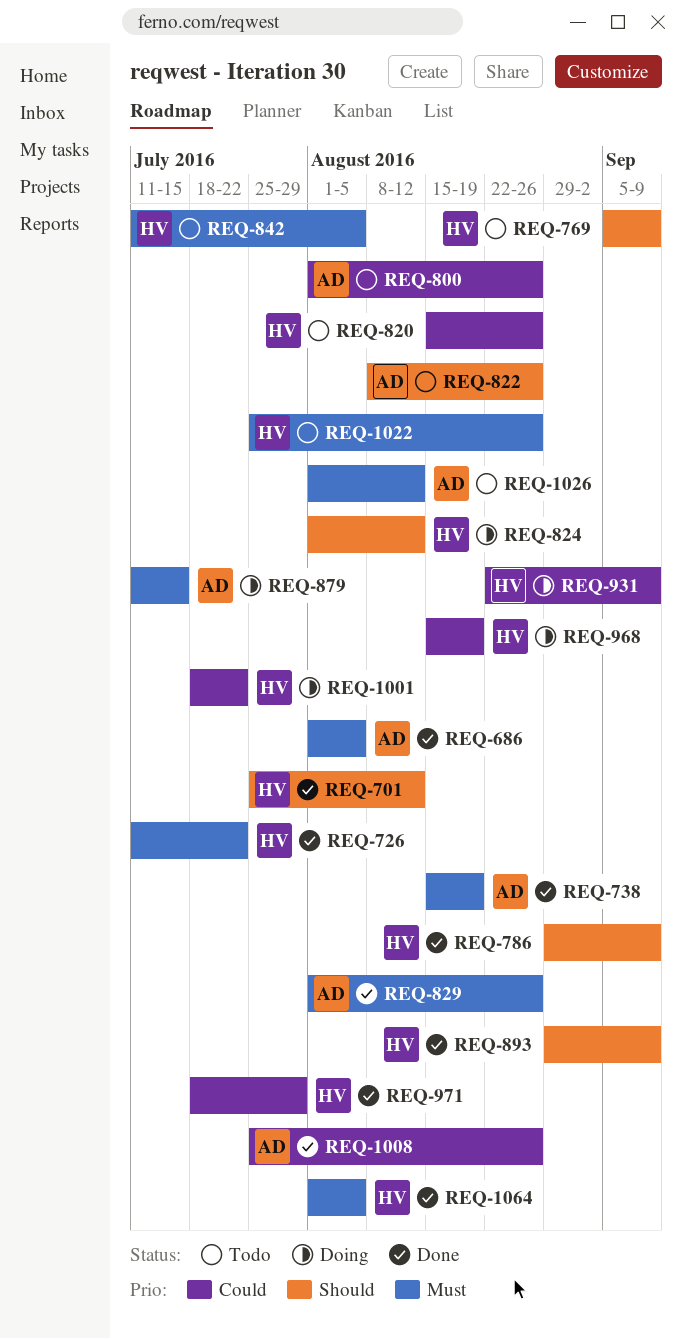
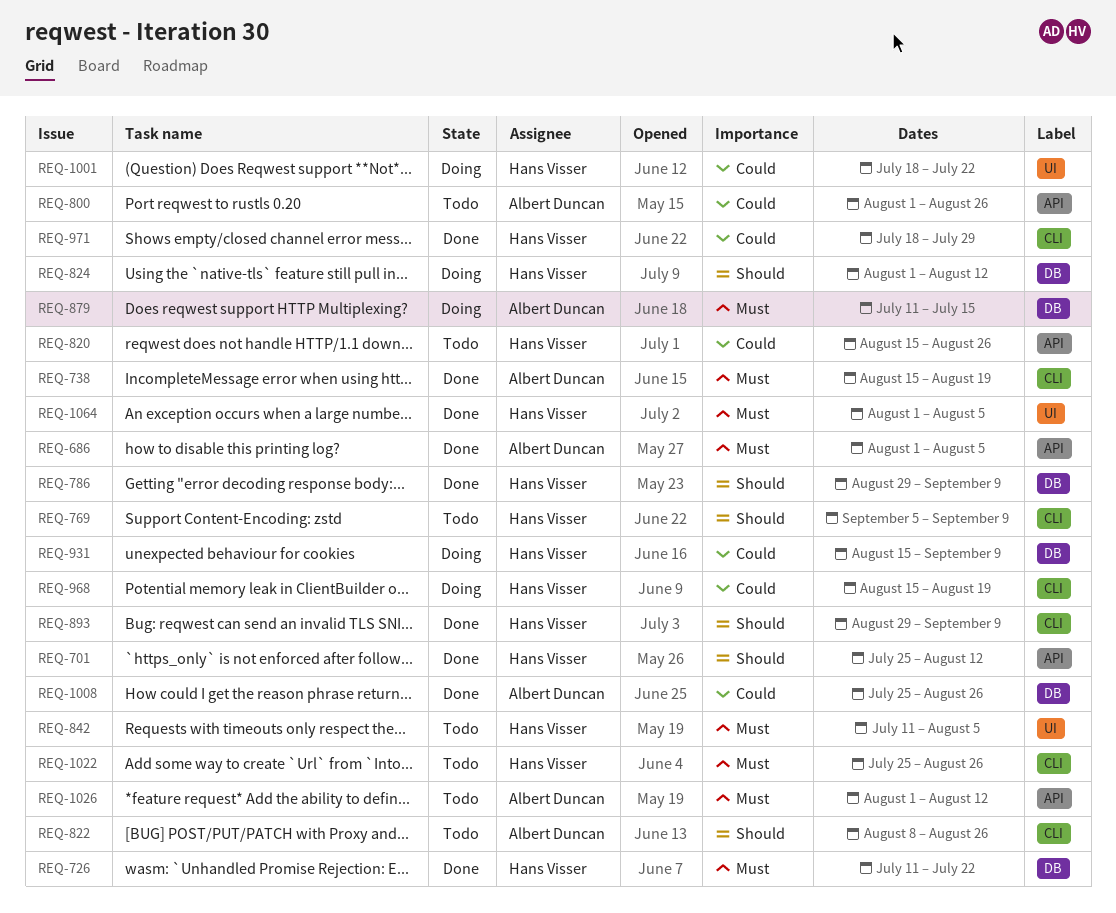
REQ-829: present -> none
REQ-931, start: Aug 22 -> Aug 15

